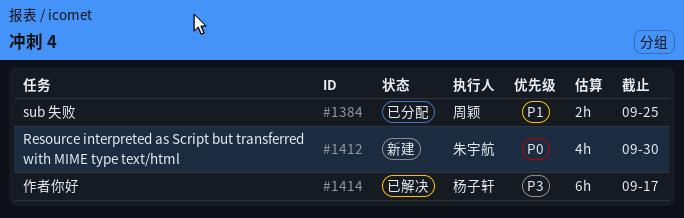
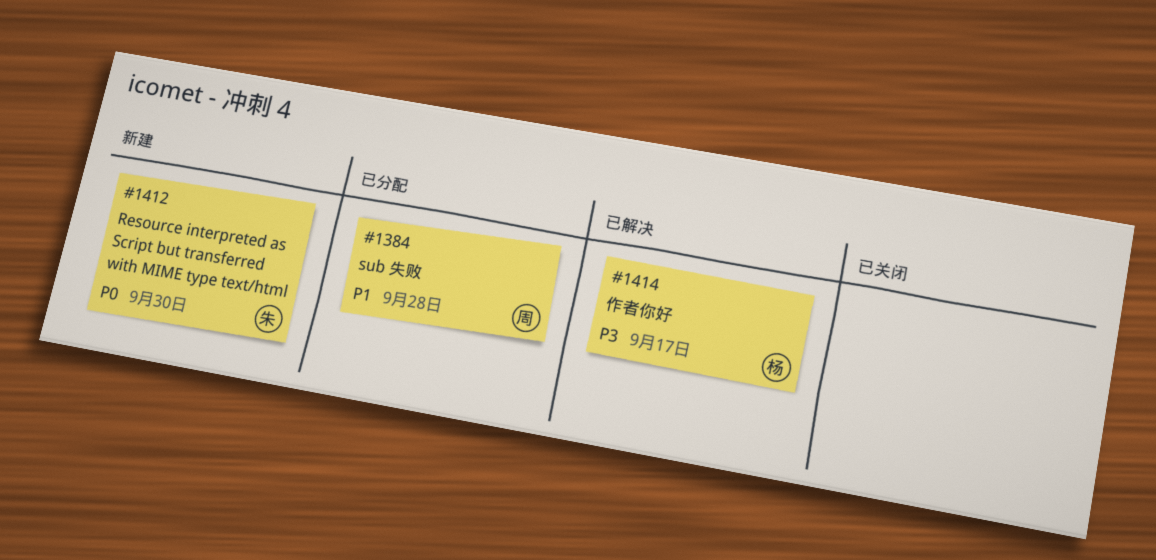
#1384, due: Sep 25 -> Sep 28

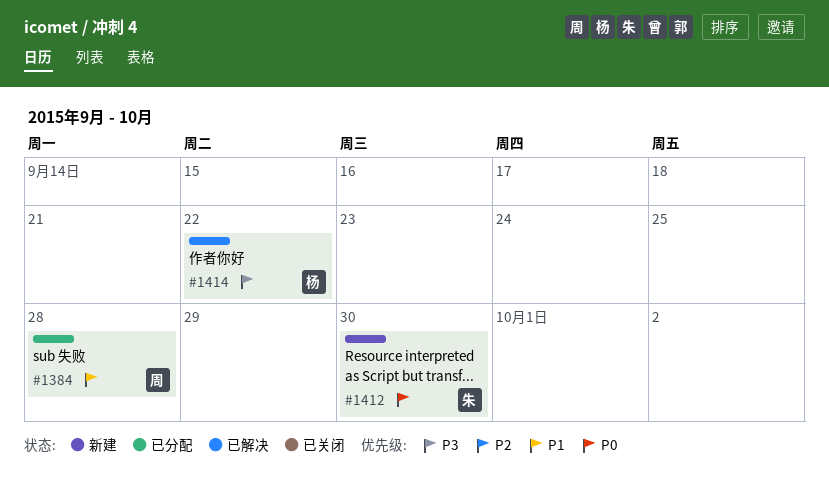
#1414, due: Sep 17 -> Sep 22

